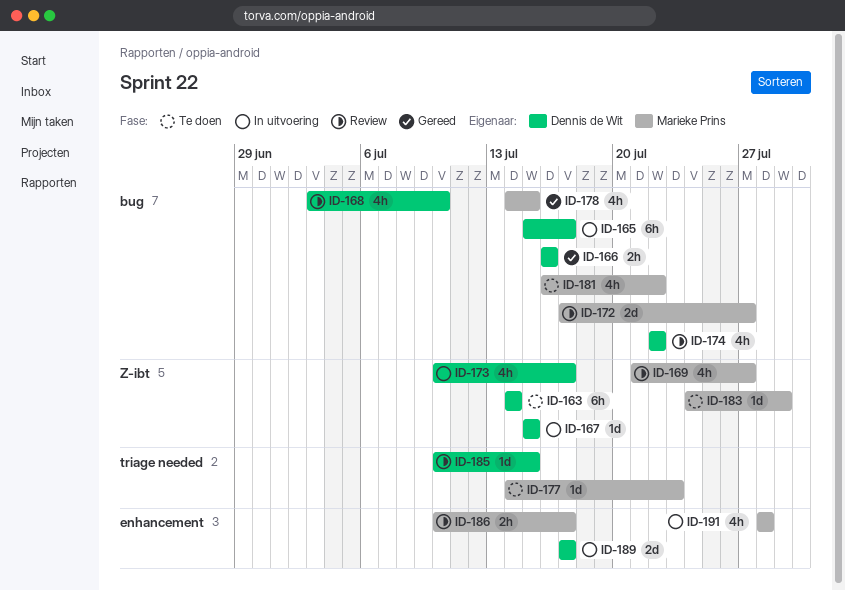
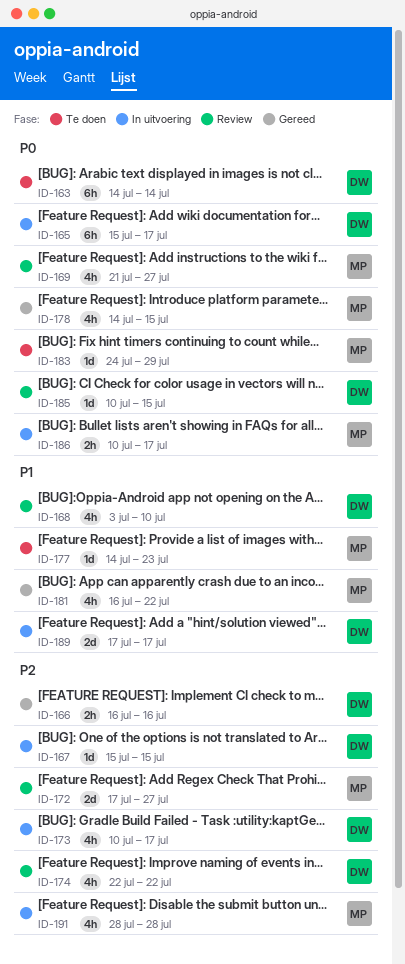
ID-181, status: Te doen -> Gereed
ID-186, status: Review -> In uitvoering

